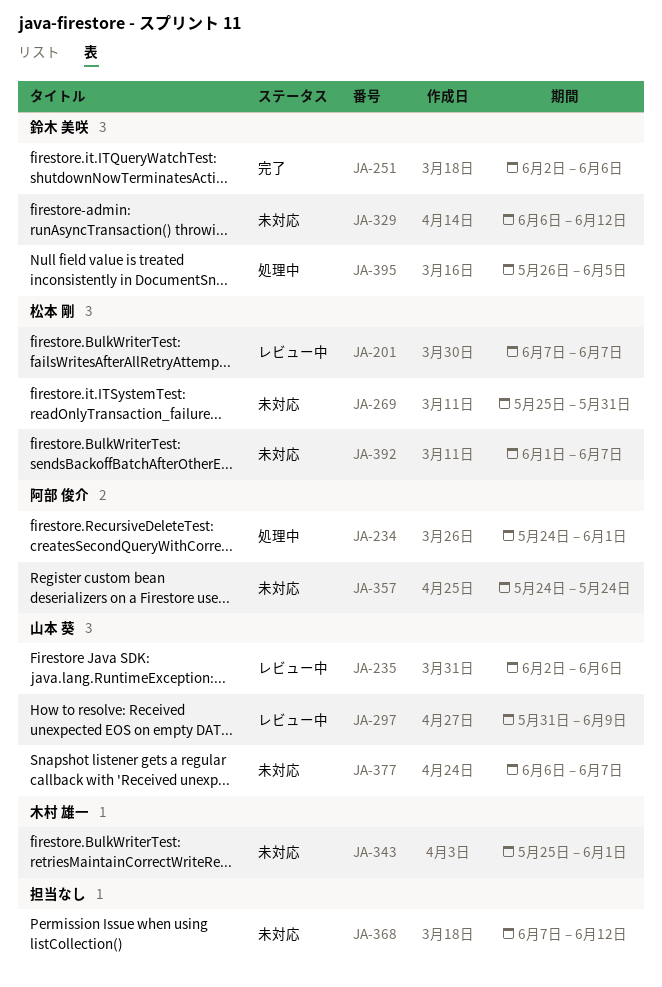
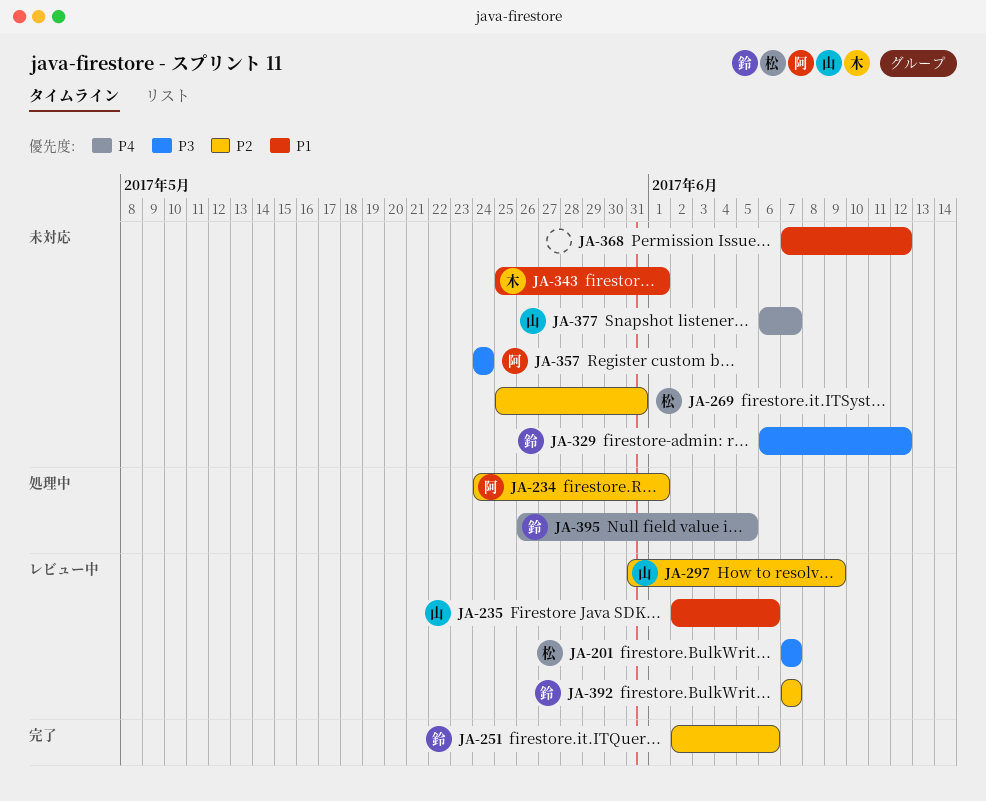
JA-392, status: 未対応 -> レビュー中
JA-392, owner: 松本 剛 -> 鈴木 美咲
JA-392, start: Jun 1 -> Jun 7

